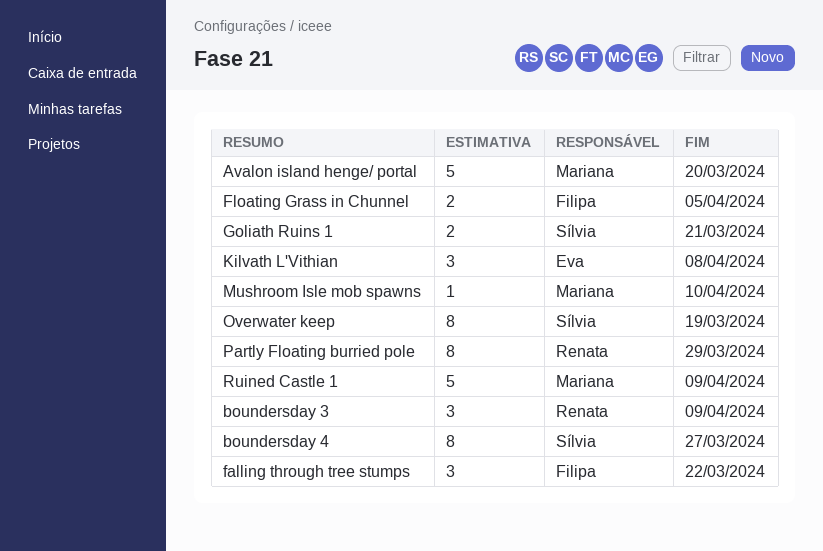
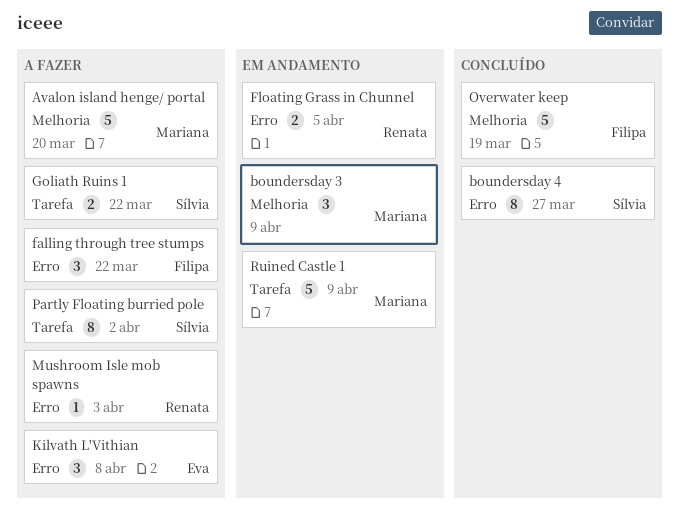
boundersday 3, owner: Renata -> Mariana
Floating Grass in Chunnel, owner: Filipa -> Renata
Goliath Ruins 1, due: Mar 21 -> Mar 22
Mushroom Isle mob spawns, owner: Mariana -> Renata
Mushroom Isle mob spawns, due: Apr 10 -> Apr 3
Overwater keep, owner: Sílvia -> Filipa
Overwater keep, estimate: 8 -> 5
Partly Floating burried pole, owner: Renata -> Sílvia
Partly Floating burried pole, due: Mar 29 -> Apr 2

